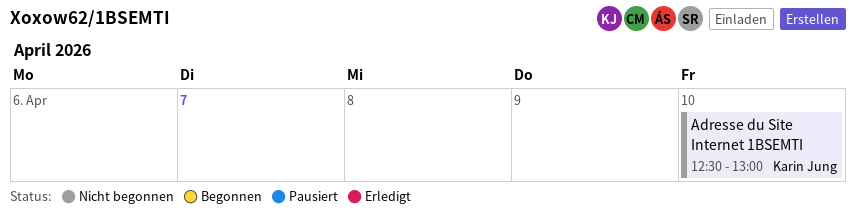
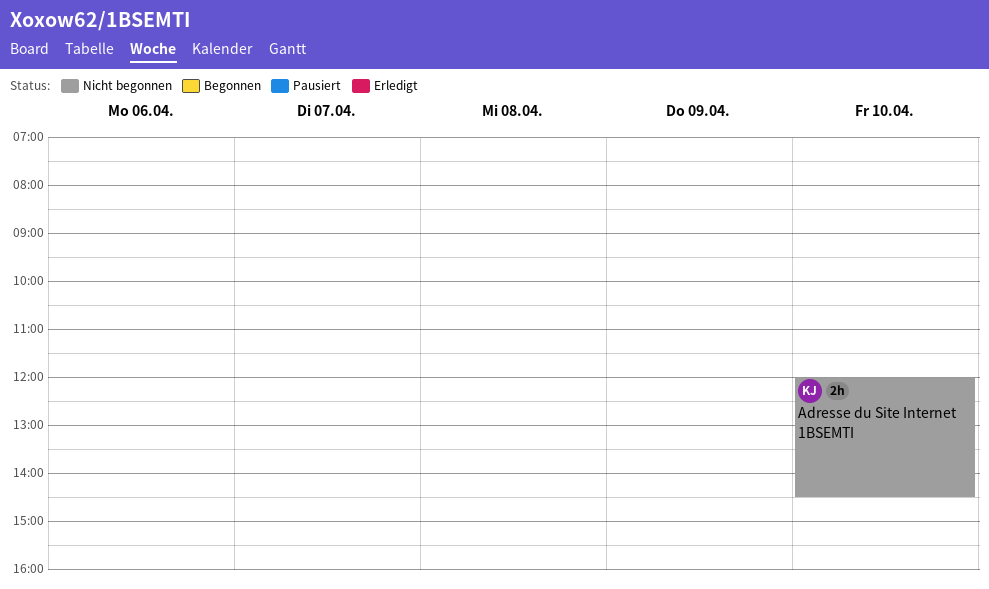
Adresse du Site Internet 1BSEMTI, begins: 12:30 -> 12:00
Adresse du Site Internet 1BSEMTI, ends: 13:00 -> 14:30

